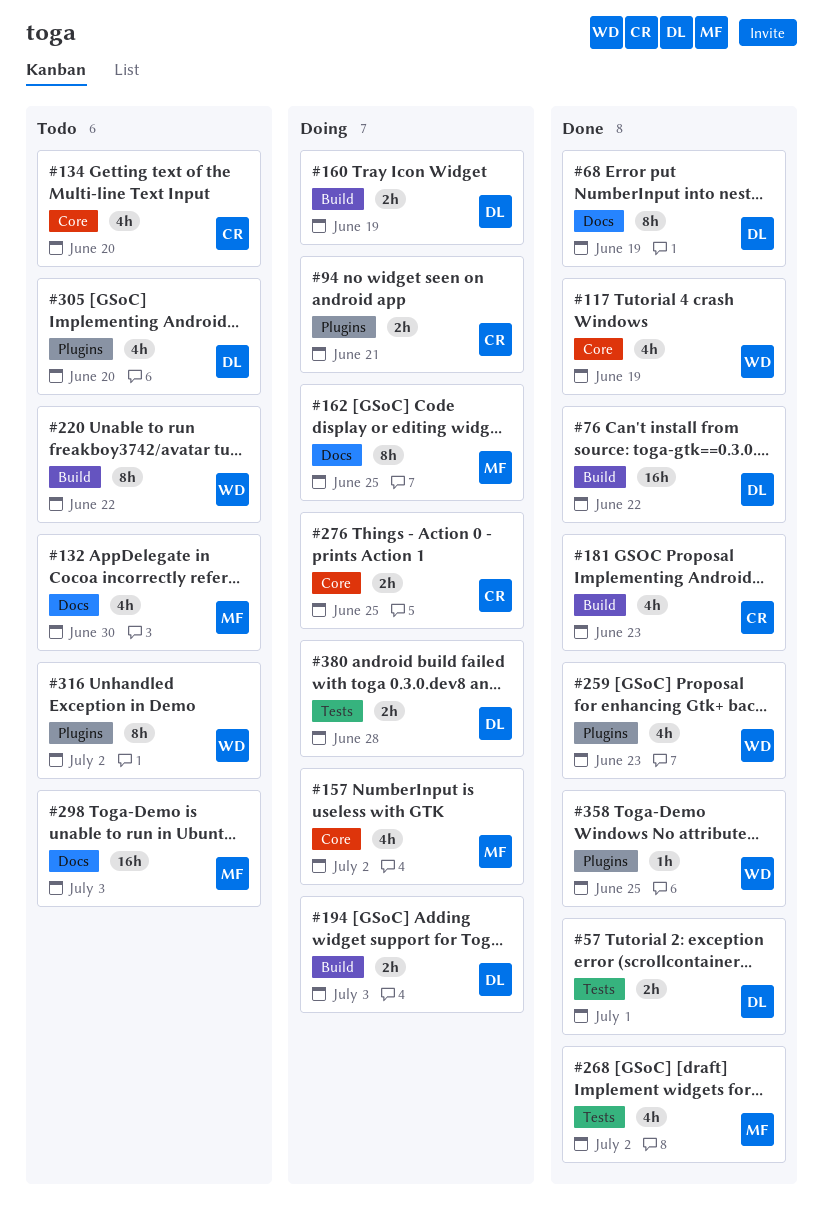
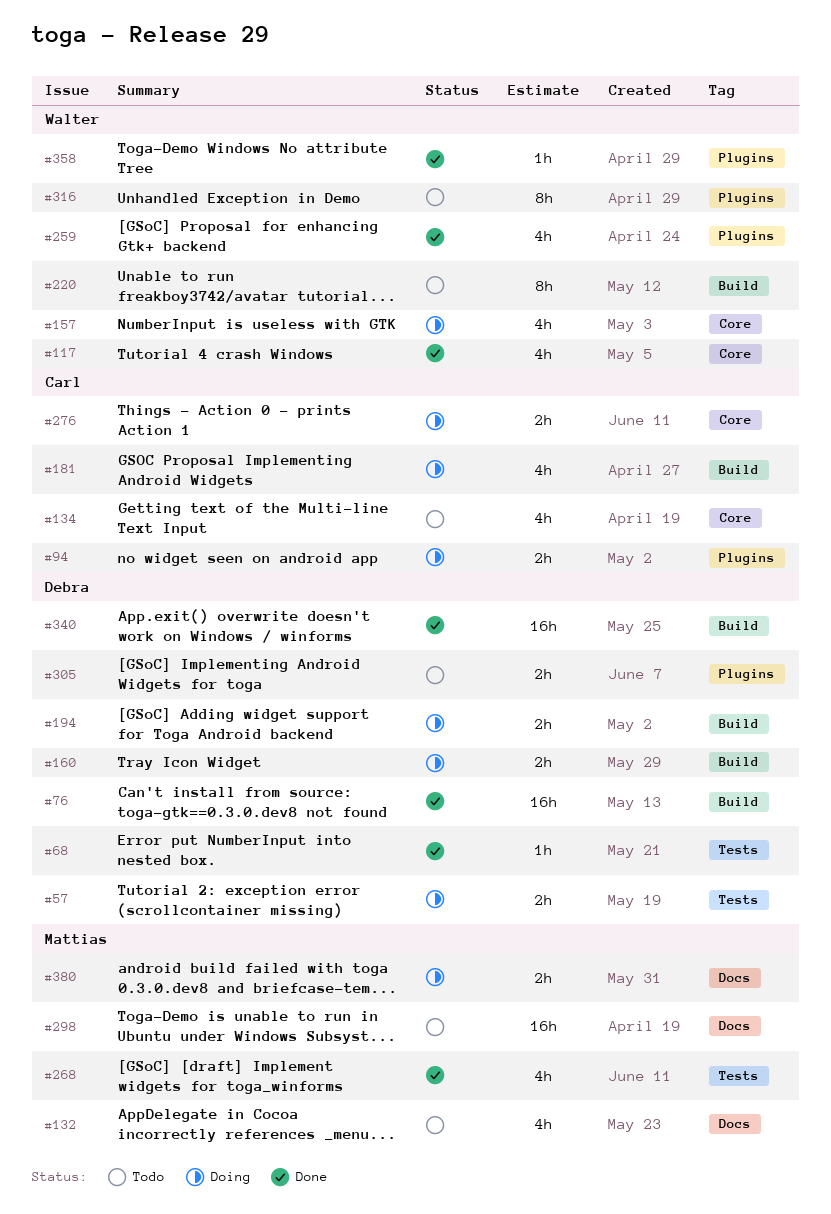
#57, status: Done -> Doing
#68, label: Docs -> Tests
#68, estimate: 8h -> 1h
#157, owner: Mattias -> Walter
#162: present -> none
#181, status: Done -> Doing
#305, estimate: 4h -> 2h
#340: none -> present
#380, owner: Debra -> Mattias
#380, label: Tests -> Docs

